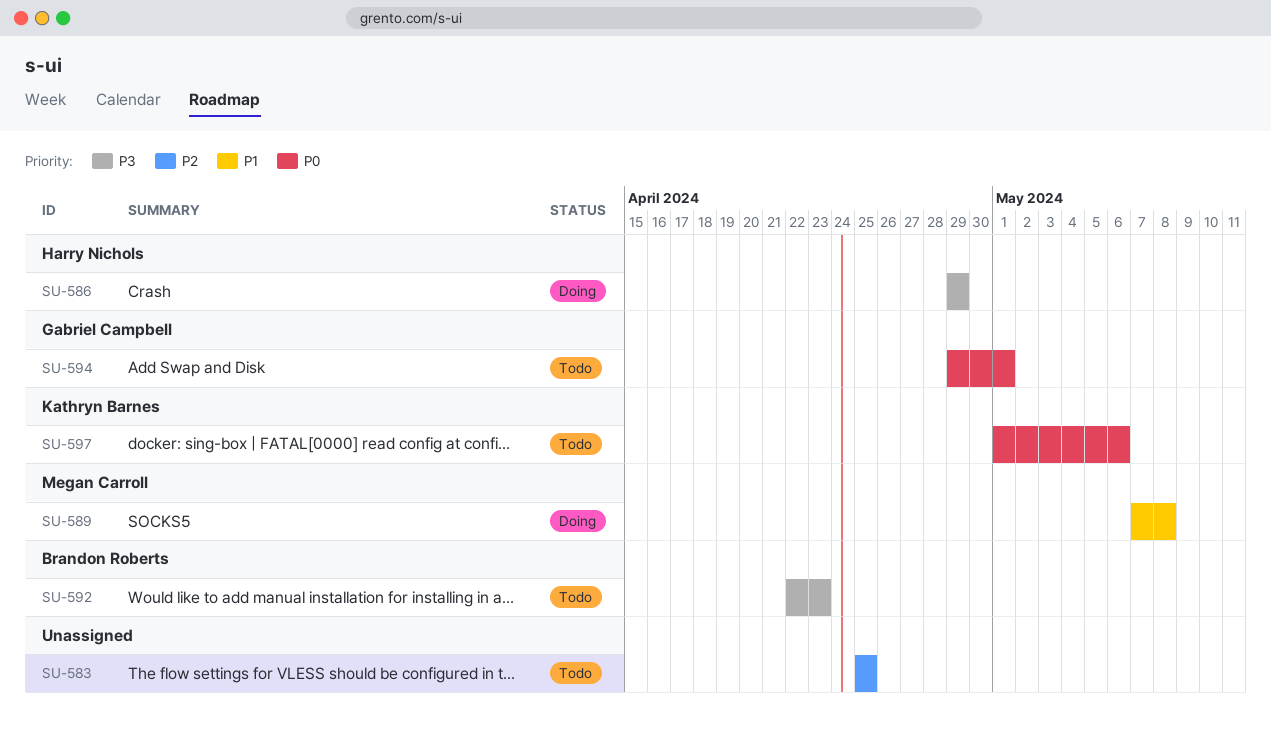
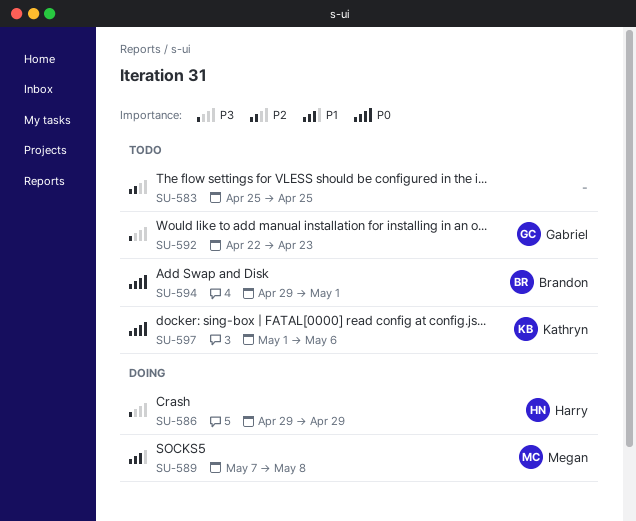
SU-592, owner: Brandon Roberts -> Gabriel Campbell
SU-594, owner: Gabriel Campbell -> Brandon Roberts

